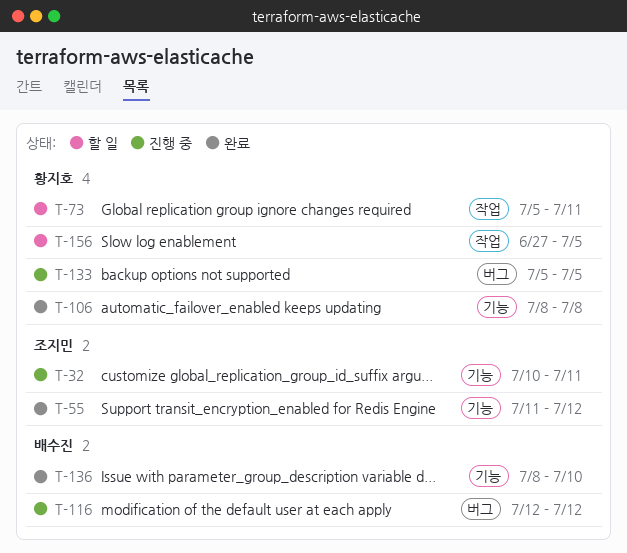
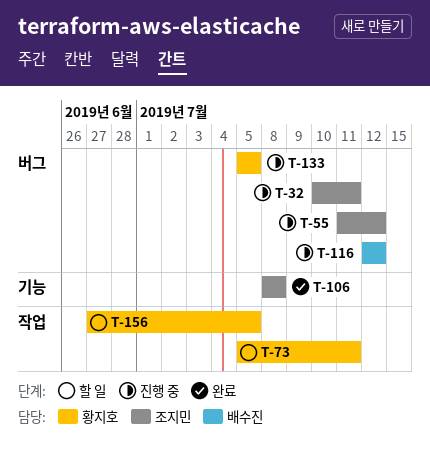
T-32, label: 기능 -> 버그
T-55, status: 완료 -> 진행 중
T-55, label: 기능 -> 버그
T-106, owner: 황지호 -> 조지민
T-136: present -> none

